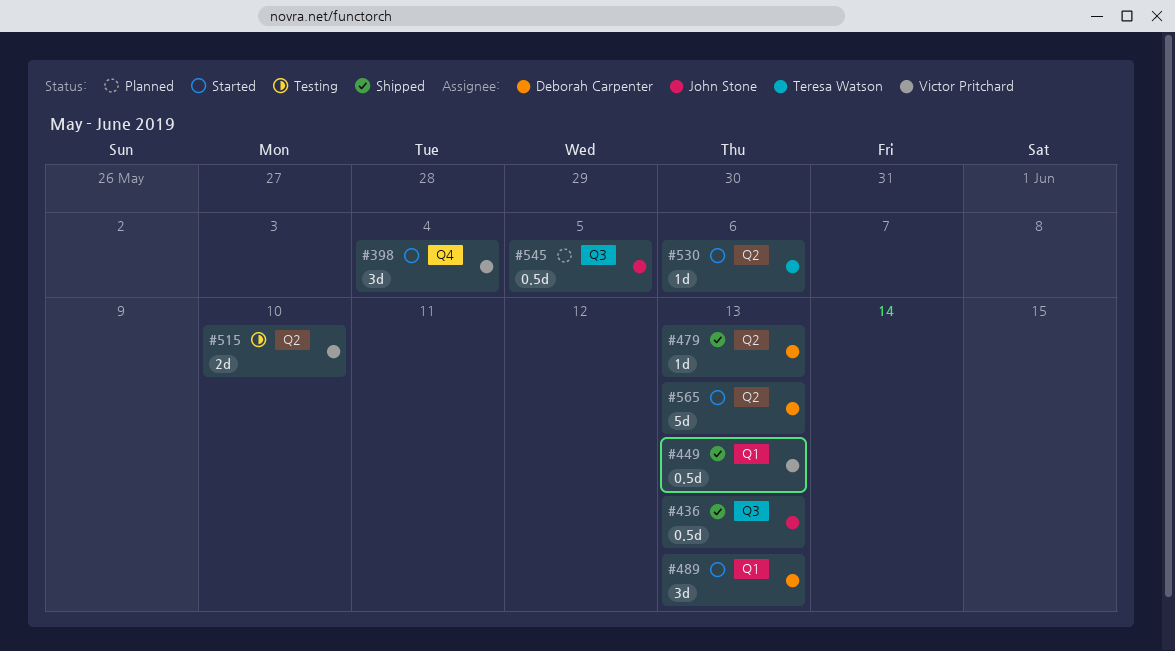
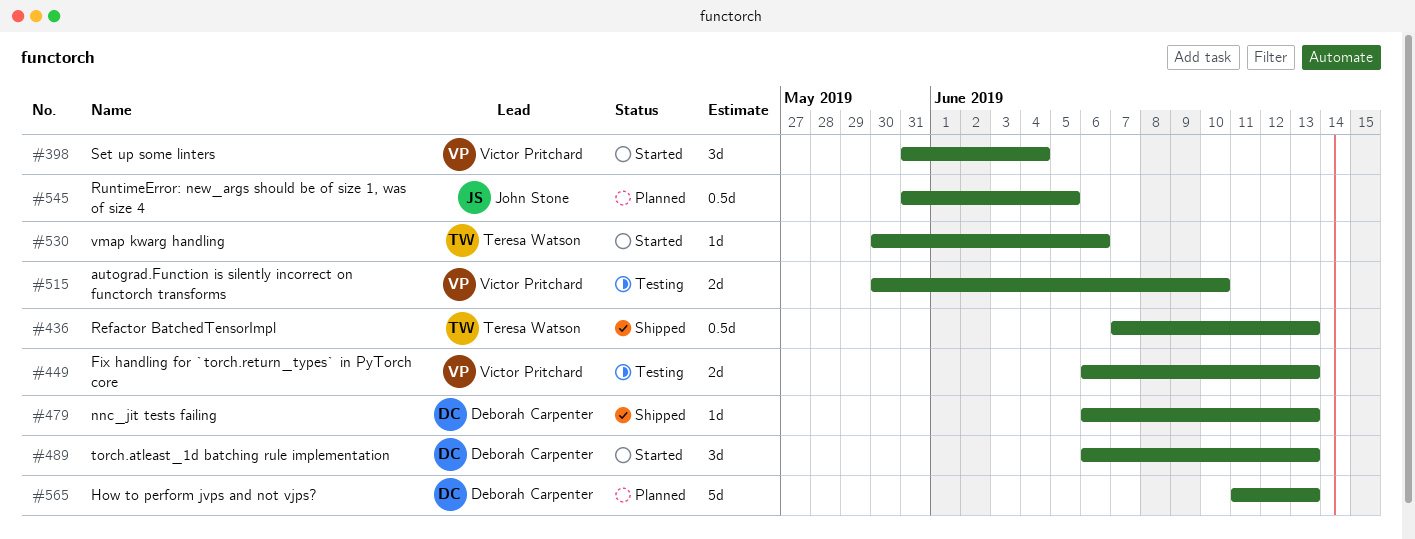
#436, owner: John Stone -> Teresa Watson
#449, status: Shipped -> Testing
#449, estimate: 0.5d -> 2d
#565, status: Started -> Planned

